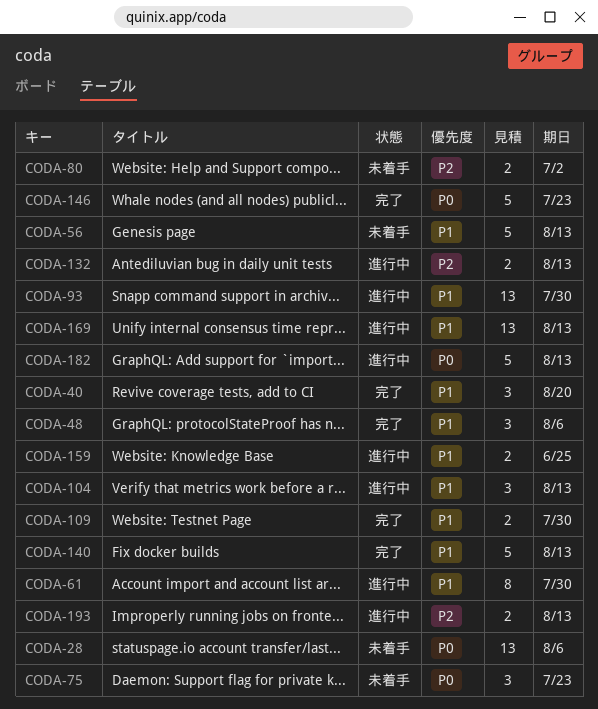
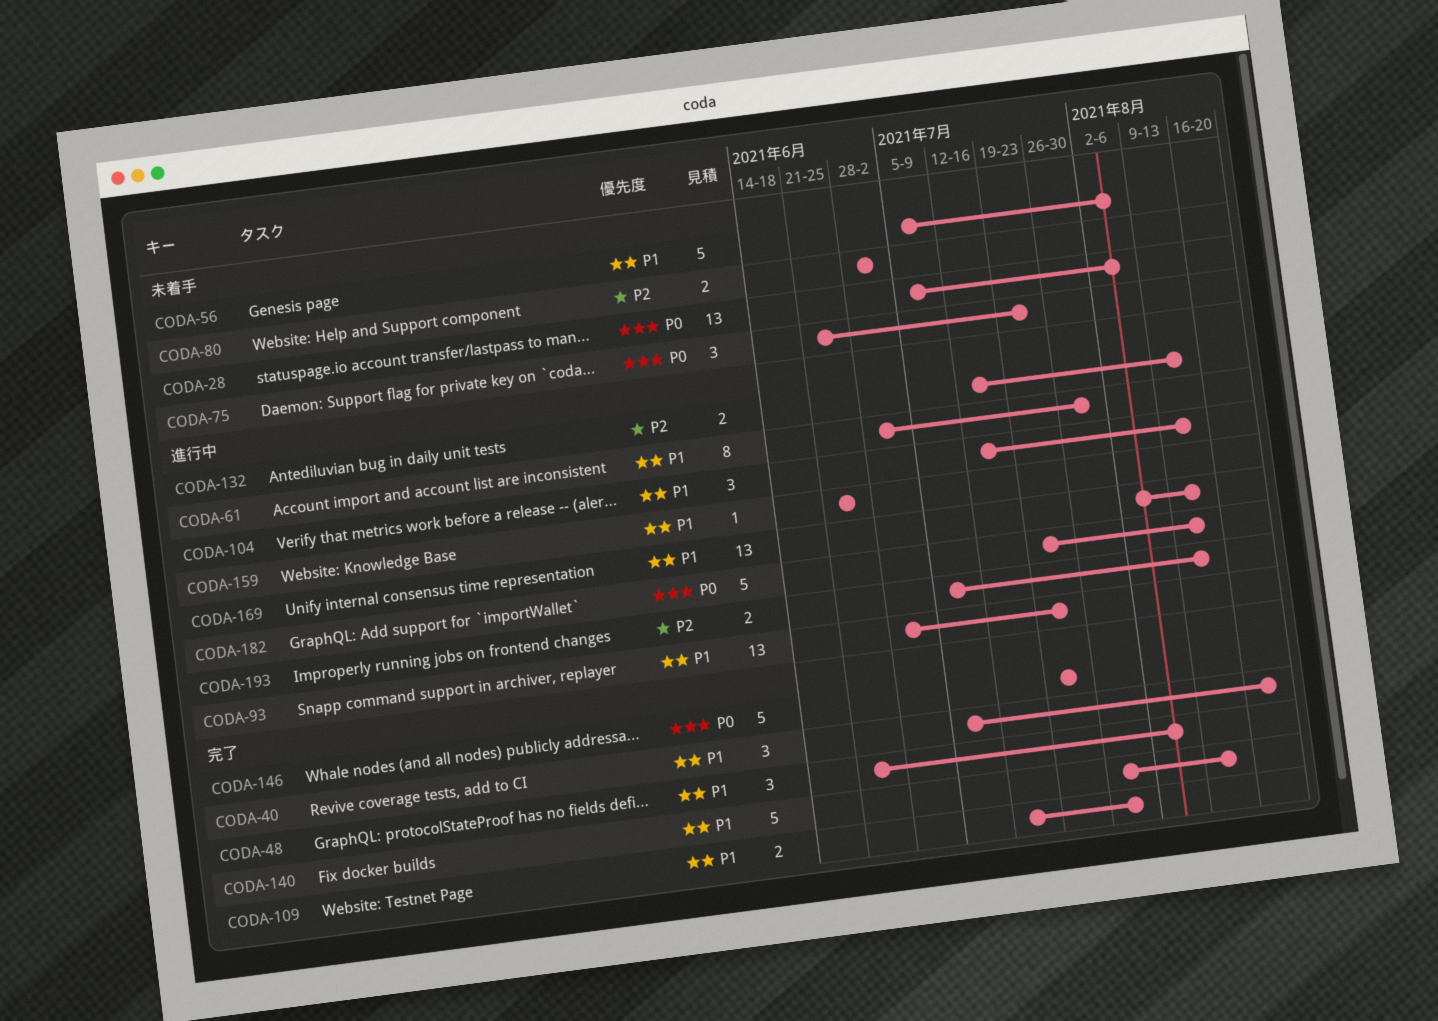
CODA-56, due: Aug 13 -> Aug 6
CODA-93, due: Jul 30 -> Jul 23
CODA-159, estimate: 2 -> 1

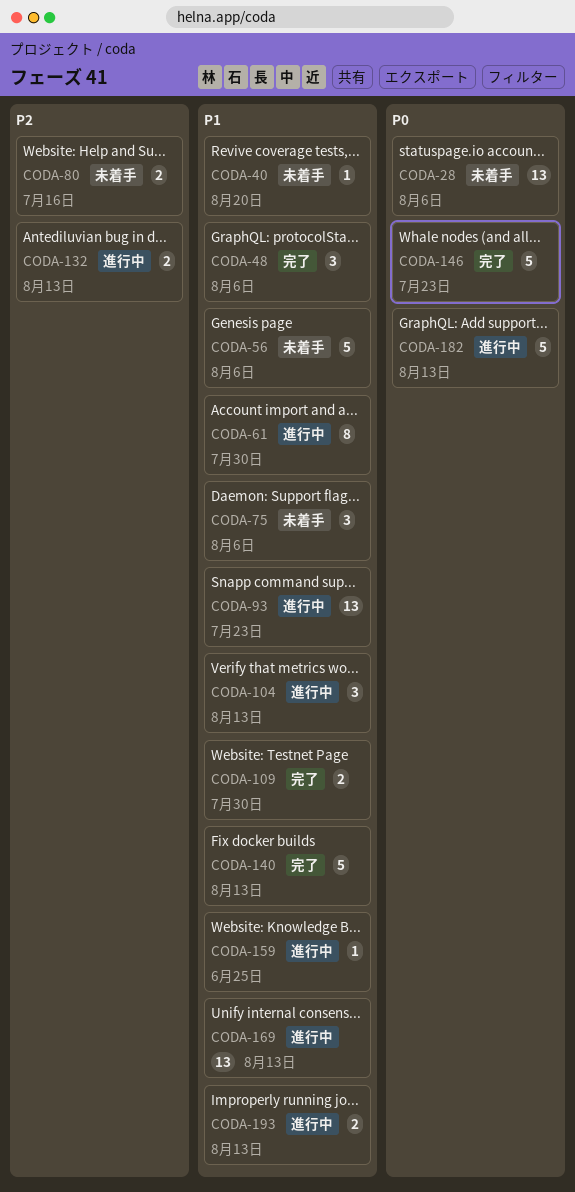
CODA-40, status: 完了 -> 未着手
CODA-40, estimate: 3 -> 1
CODA-75, priority: P0 -> P1
CODA-75, due: Jul 23 -> Aug 6
CODA-80, due: Jul 2 -> Jul 16
CODA-193, priority: P2 -> P1

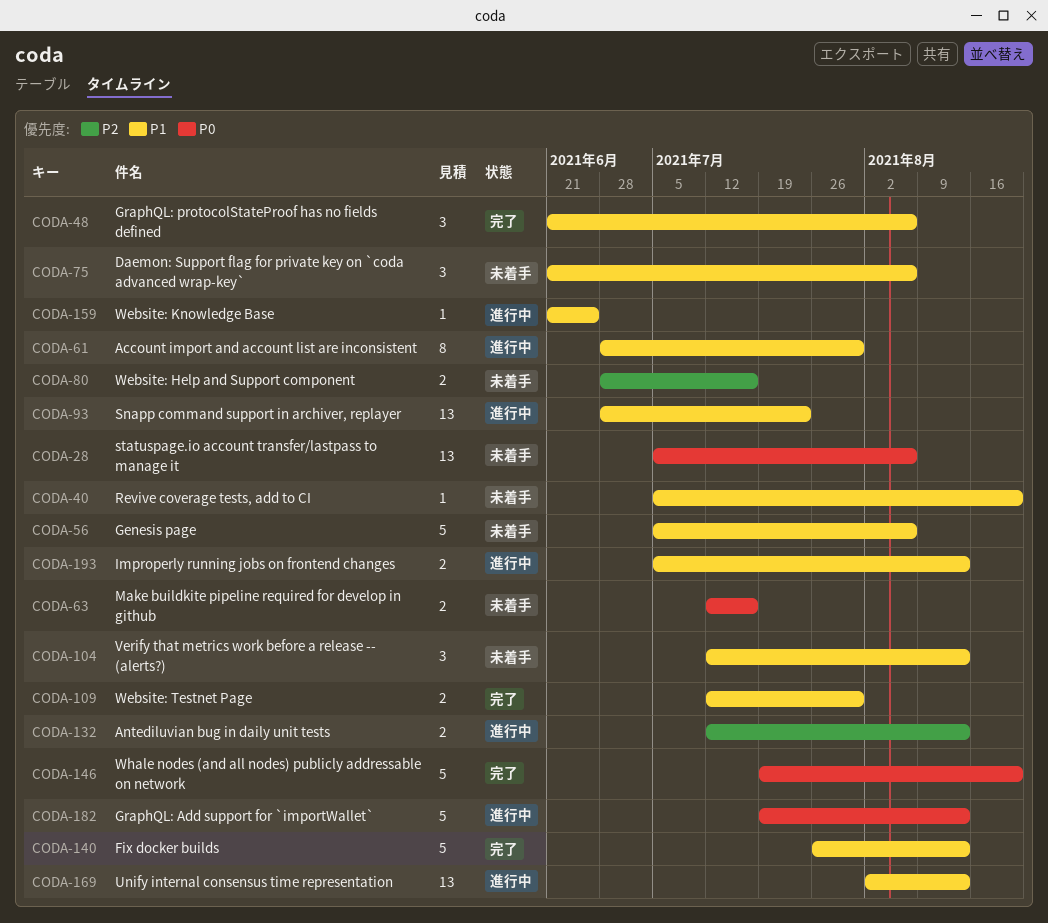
CODA-63: none -> present
CODA-104, status: 進行中 -> 未着手
CODA-146, due: Jul 23 -> Aug 20

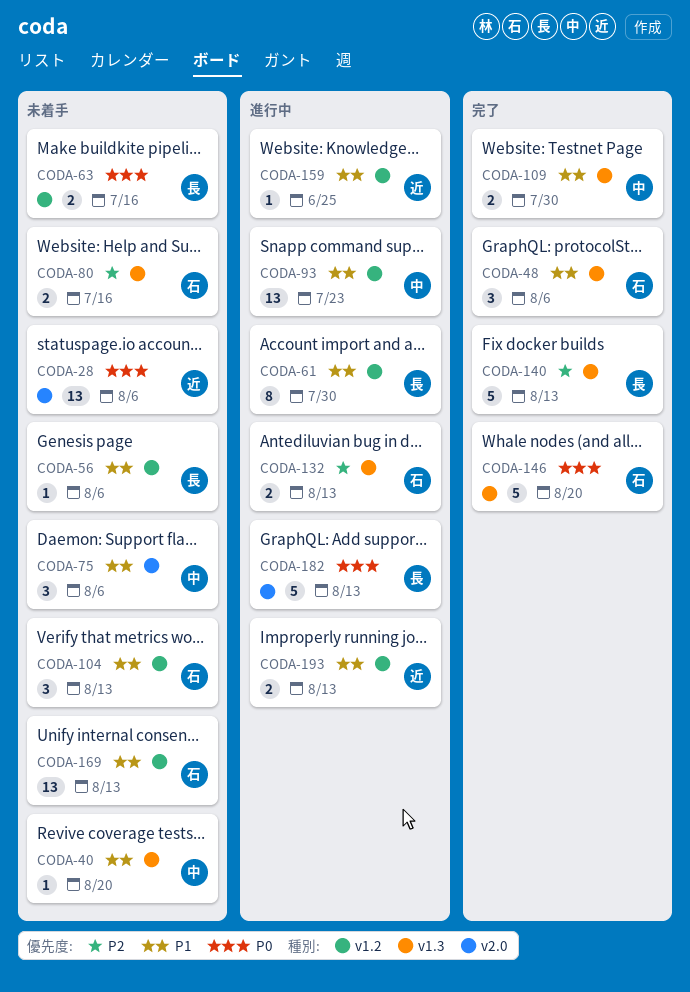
CODA-56, estimate: 5 -> 1
CODA-140, priority: P1 -> P2
CODA-169, status: 進行中 -> 未着手

